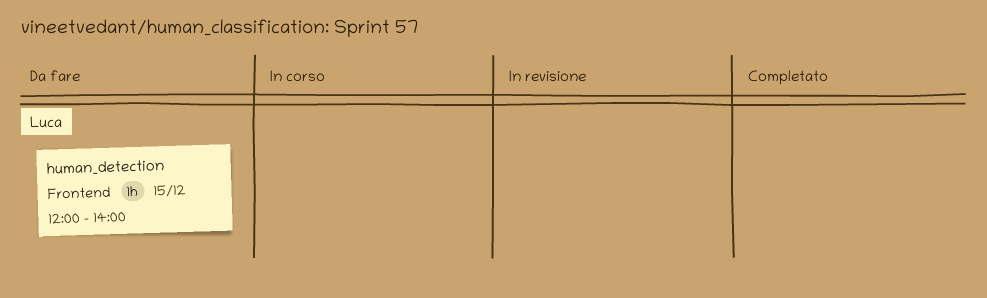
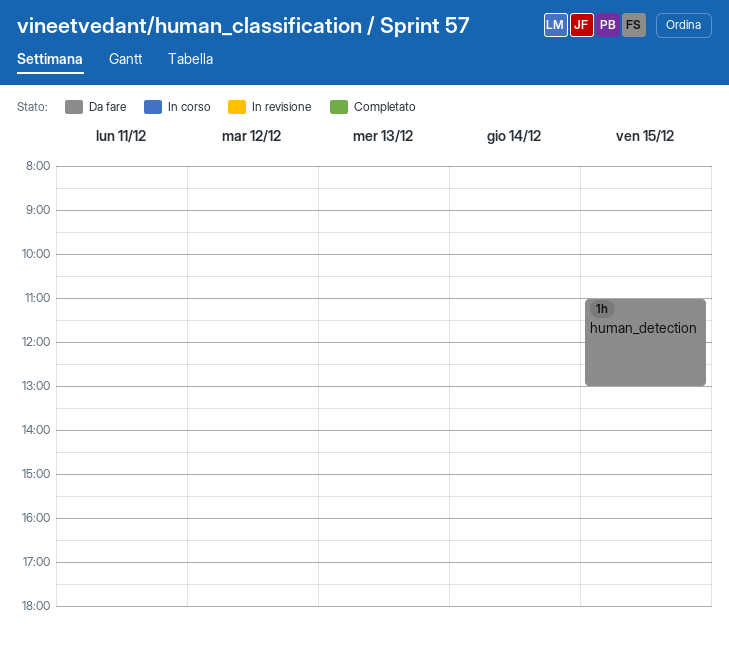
human_detection, begins: 12:00 -> 11:00
human_detection, ends: 14:00 -> 13:00

